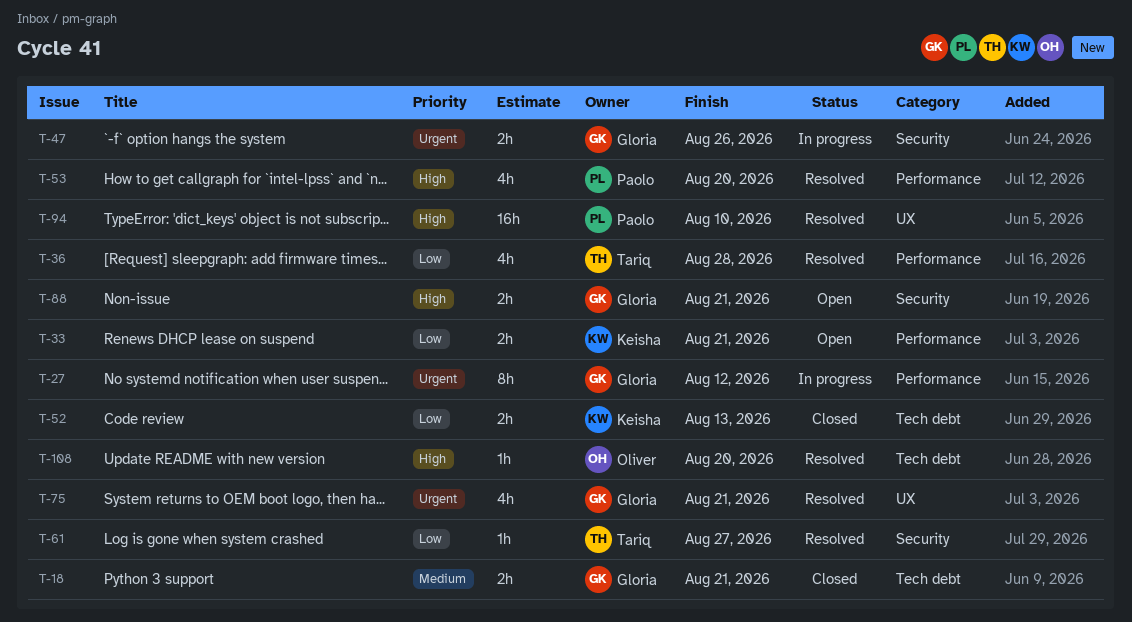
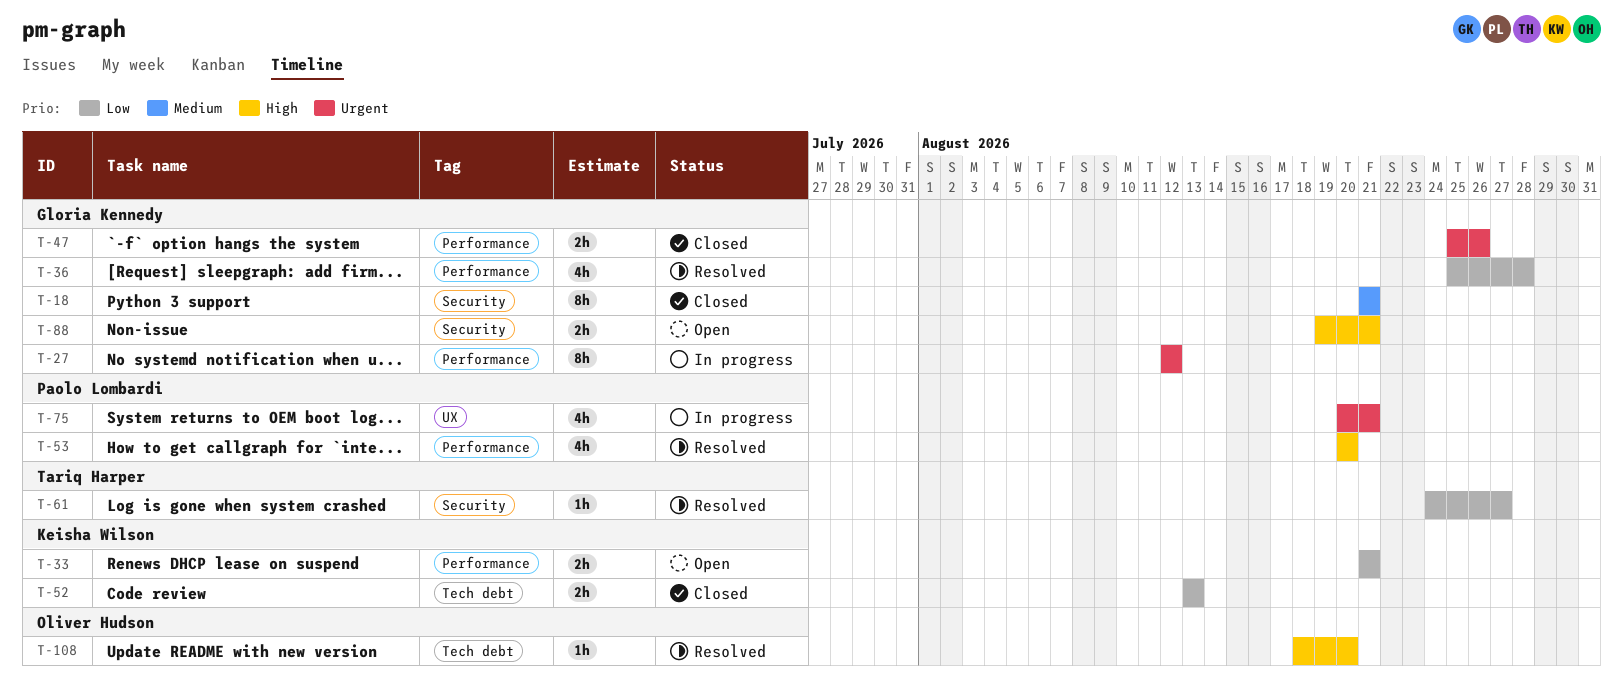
T-18, label: Tech debt -> Security
T-18, estimate: 2h -> 8h
T-36, owner: Tariq Harper -> Gloria Kennedy
T-47, status: In progress -> Closed
T-47, label: Security -> Performance
T-75, status: Resolved -> In progress
T-75, owner: Gloria Kennedy -> Paolo Lombardi
T-94: present -> none

